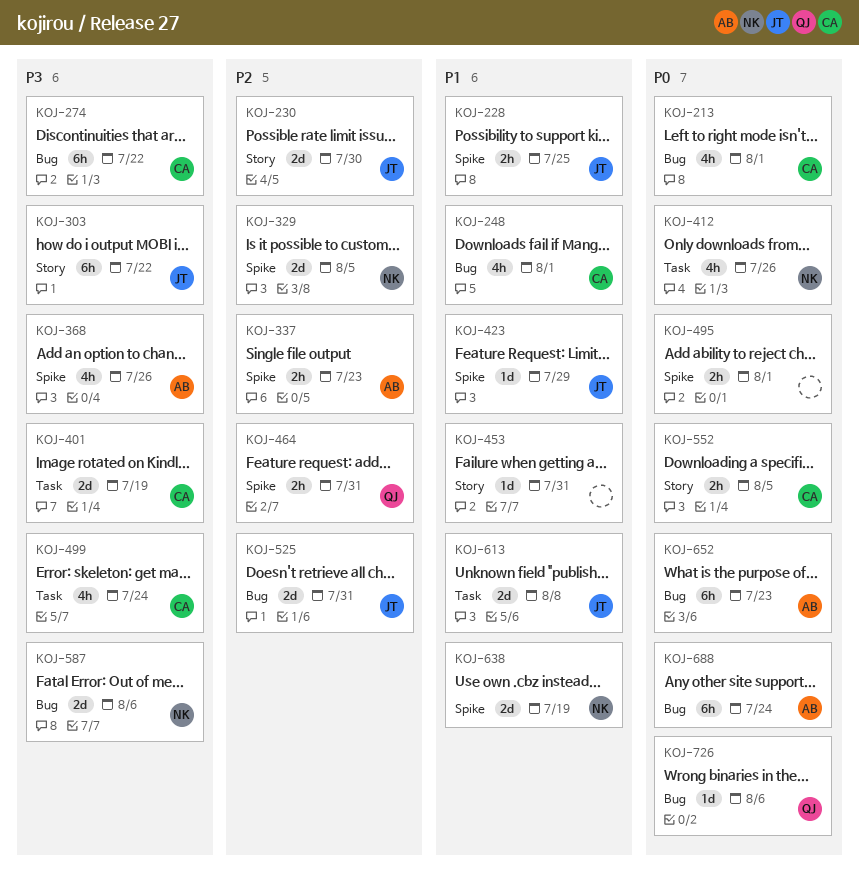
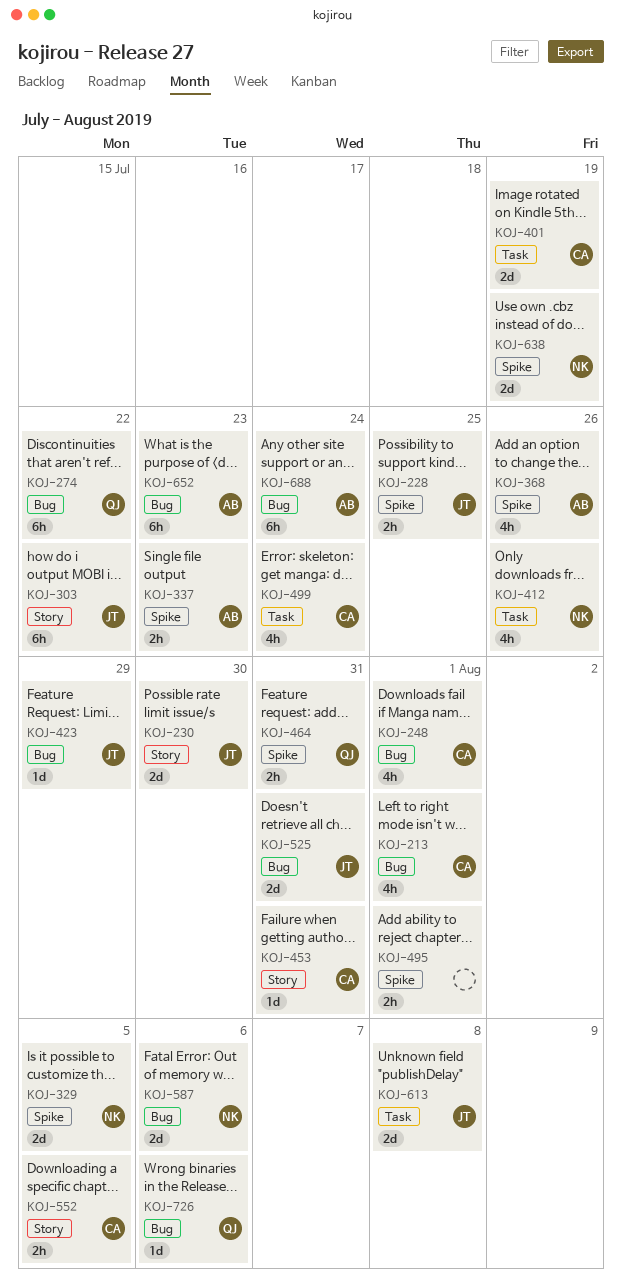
KOJ-274, owner: CA -> QJ
KOJ-423, label: Spike -> Bug
KOJ-453, owner: none -> CA

